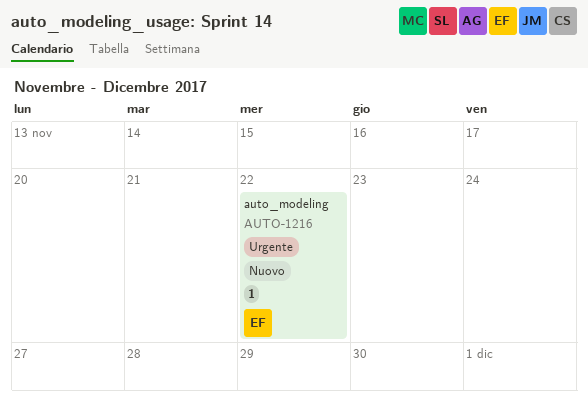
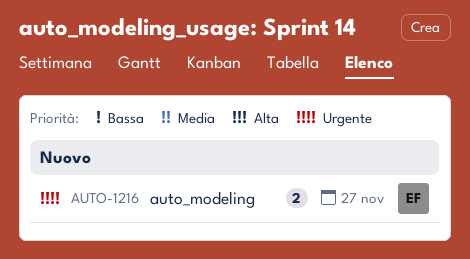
AUTO-1216, estimate: 1 -> 2
AUTO-1216, due: Nov 22 -> Nov 27

